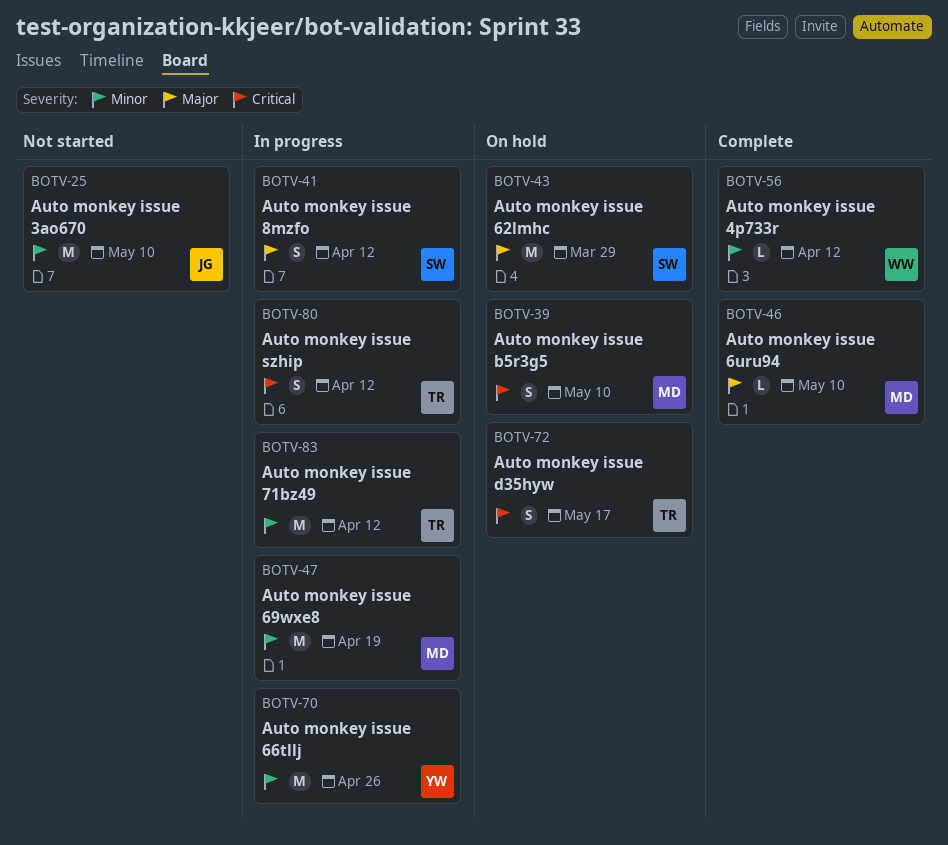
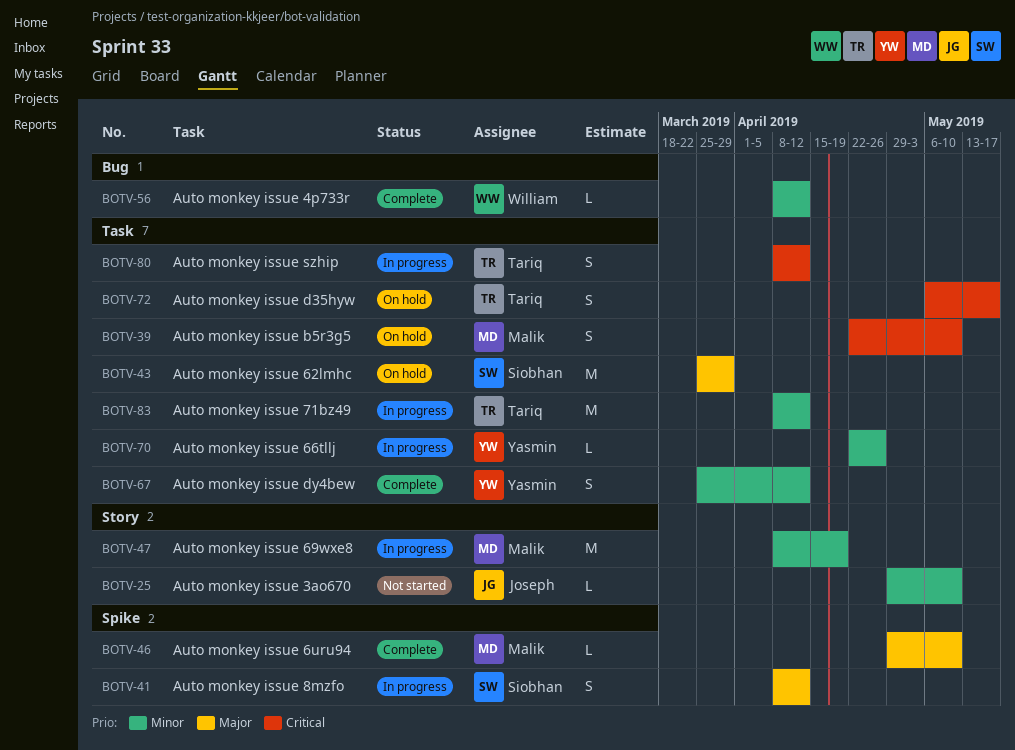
BOTV-25, estimate: M -> L
BOTV-67: none -> present
BOTV-70, estimate: M -> L

